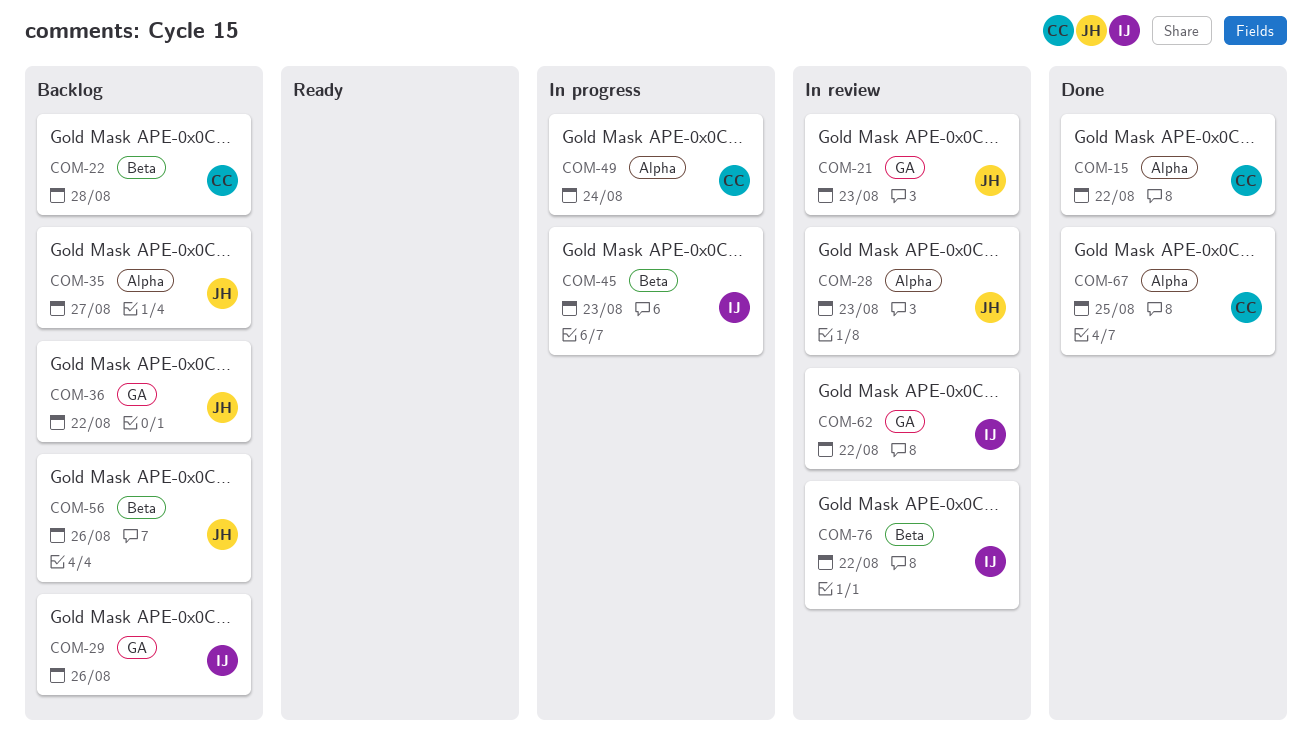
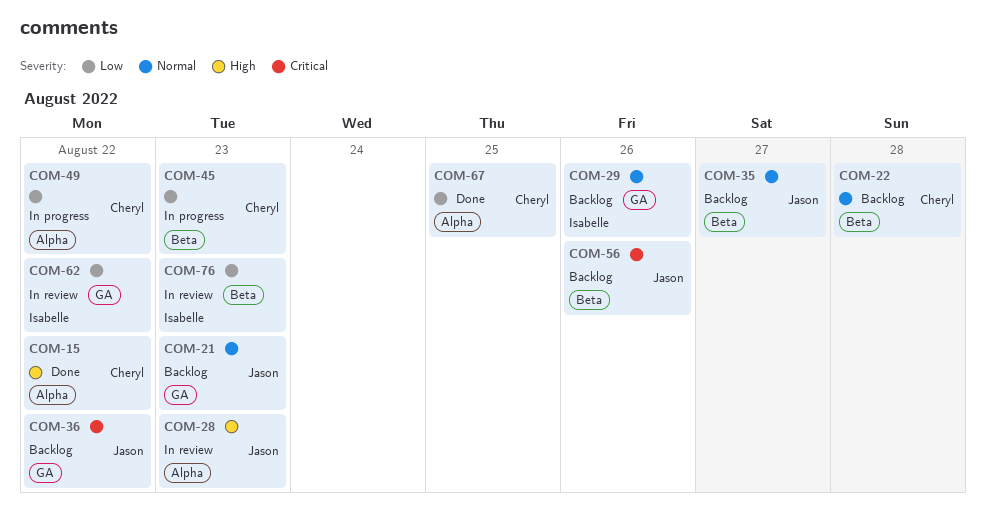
COM-21, status: In review -> Backlog
COM-35, label: Alpha -> Beta
COM-45, owner: Isabelle -> Cheryl
COM-49, due: Aug 24 -> Aug 22
COM-76, due: Aug 22 -> Aug 23

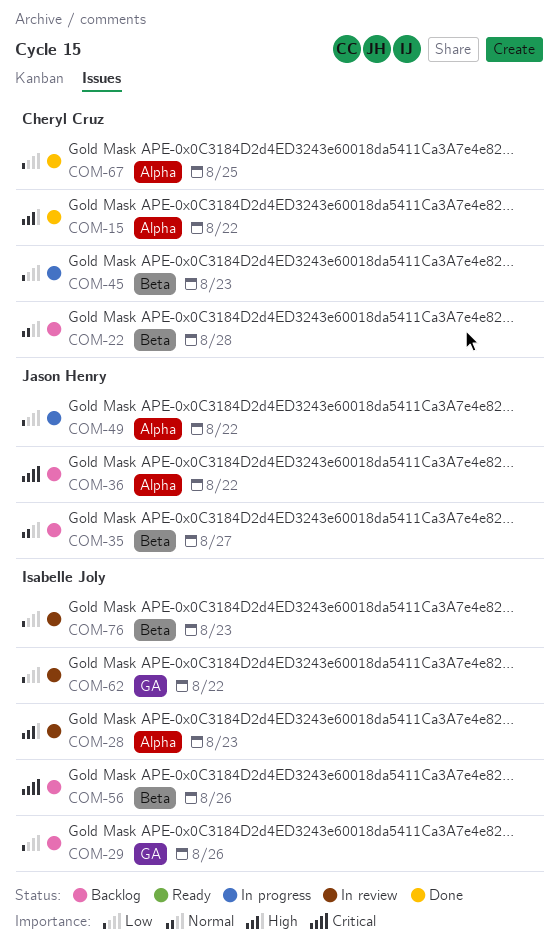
COM-21: present -> none
COM-28, owner: Jason Henry -> Isabelle Joly
COM-29, priority: Normal -> Low
COM-36, label: GA -> Alpha
COM-49, owner: Cheryl Cruz -> Jason Henry
COM-56, owner: Jason Henry -> Isabelle Joly

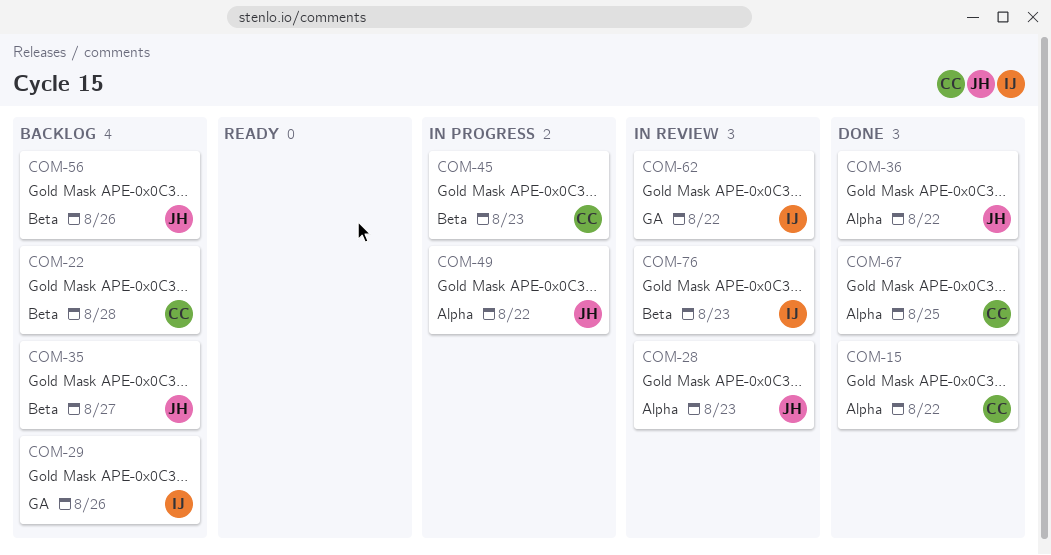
COM-28, owner: Isabelle Joly -> Jason Henry
COM-36, status: Backlog -> Done
COM-56, owner: Isabelle Joly -> Jason Henry

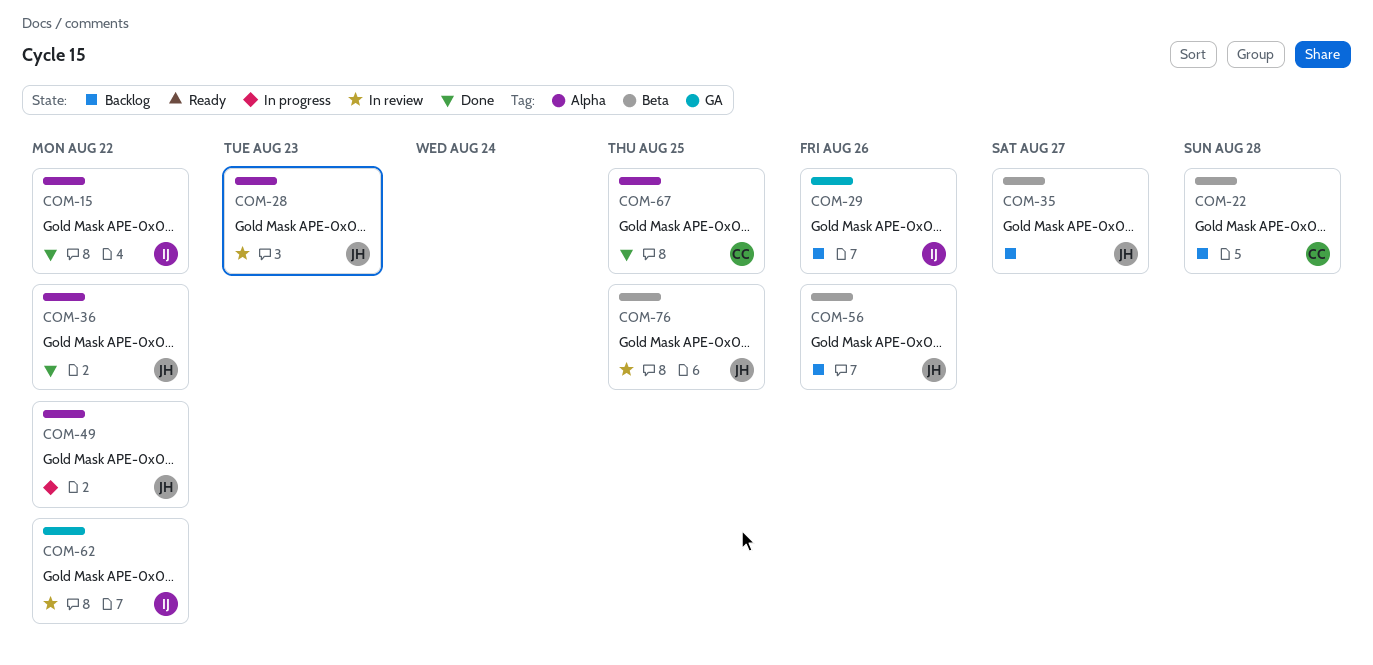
COM-15, owner: CC -> IJ
COM-45: present -> none
COM-76, owner: IJ -> JH
COM-76, due: Aug 23 -> Aug 25

